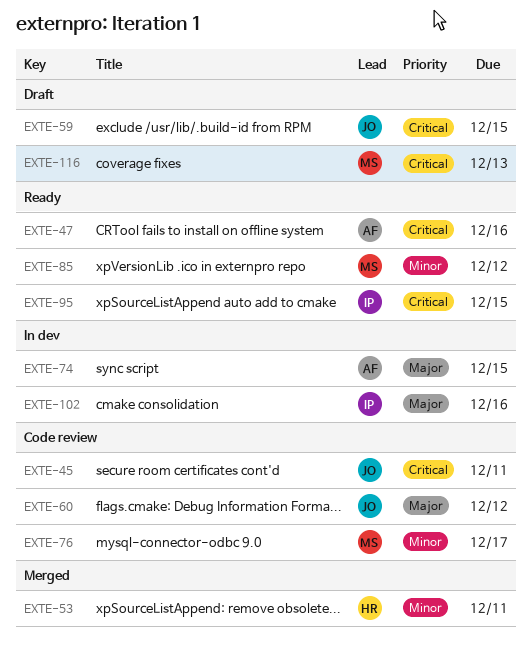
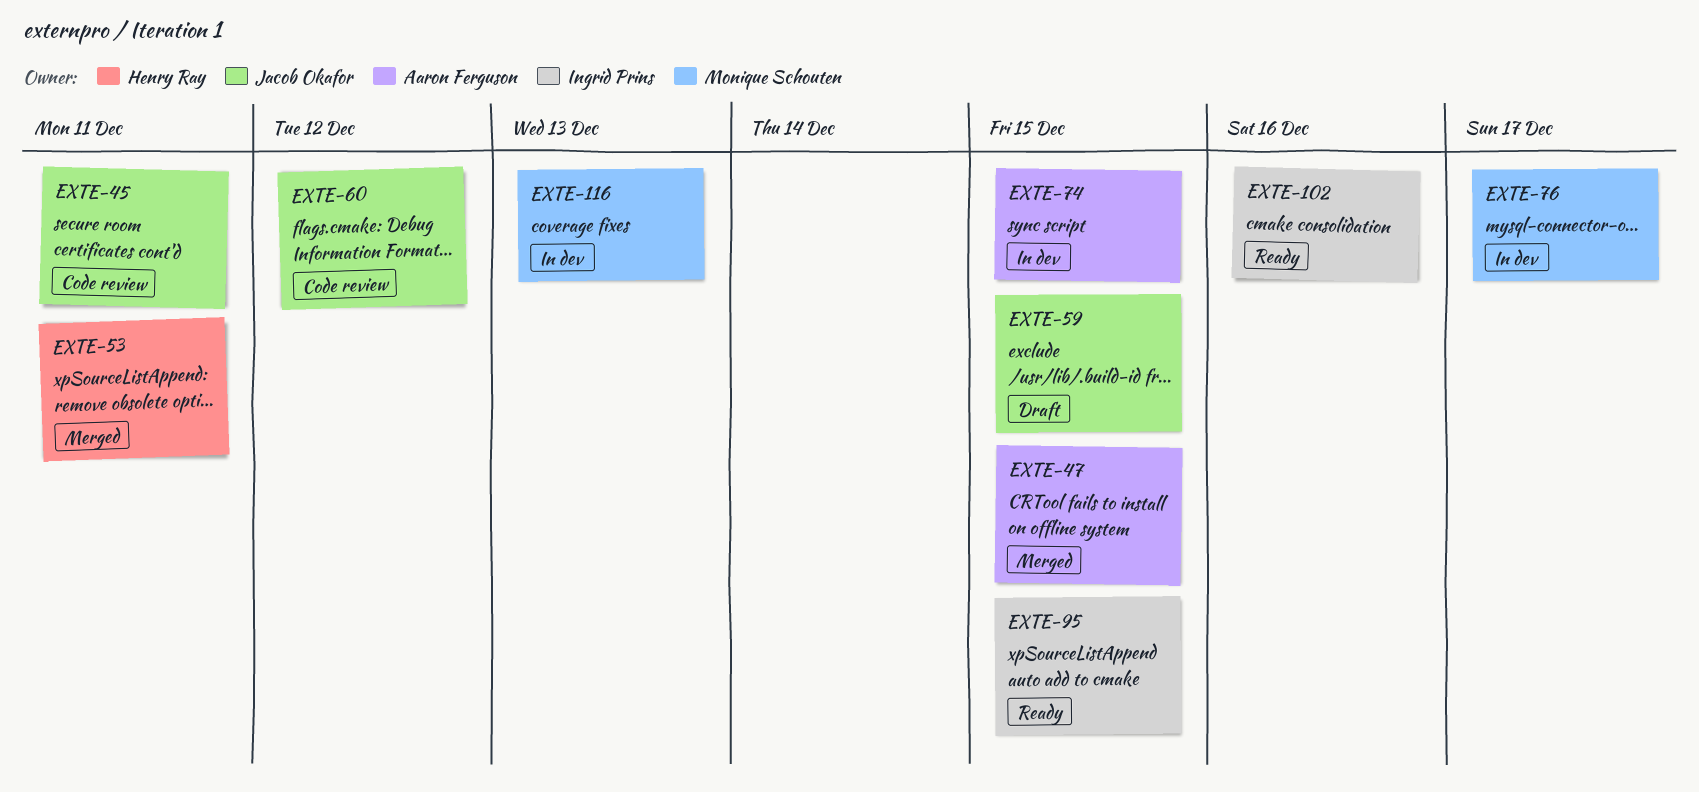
EXTE-47, status: Ready -> Merged
EXTE-47, due: Dec 16 -> Dec 15
EXTE-76, status: Code review -> In dev
EXTE-85: present -> none
EXTE-102, status: In dev -> Ready
EXTE-116, status: Draft -> In dev

